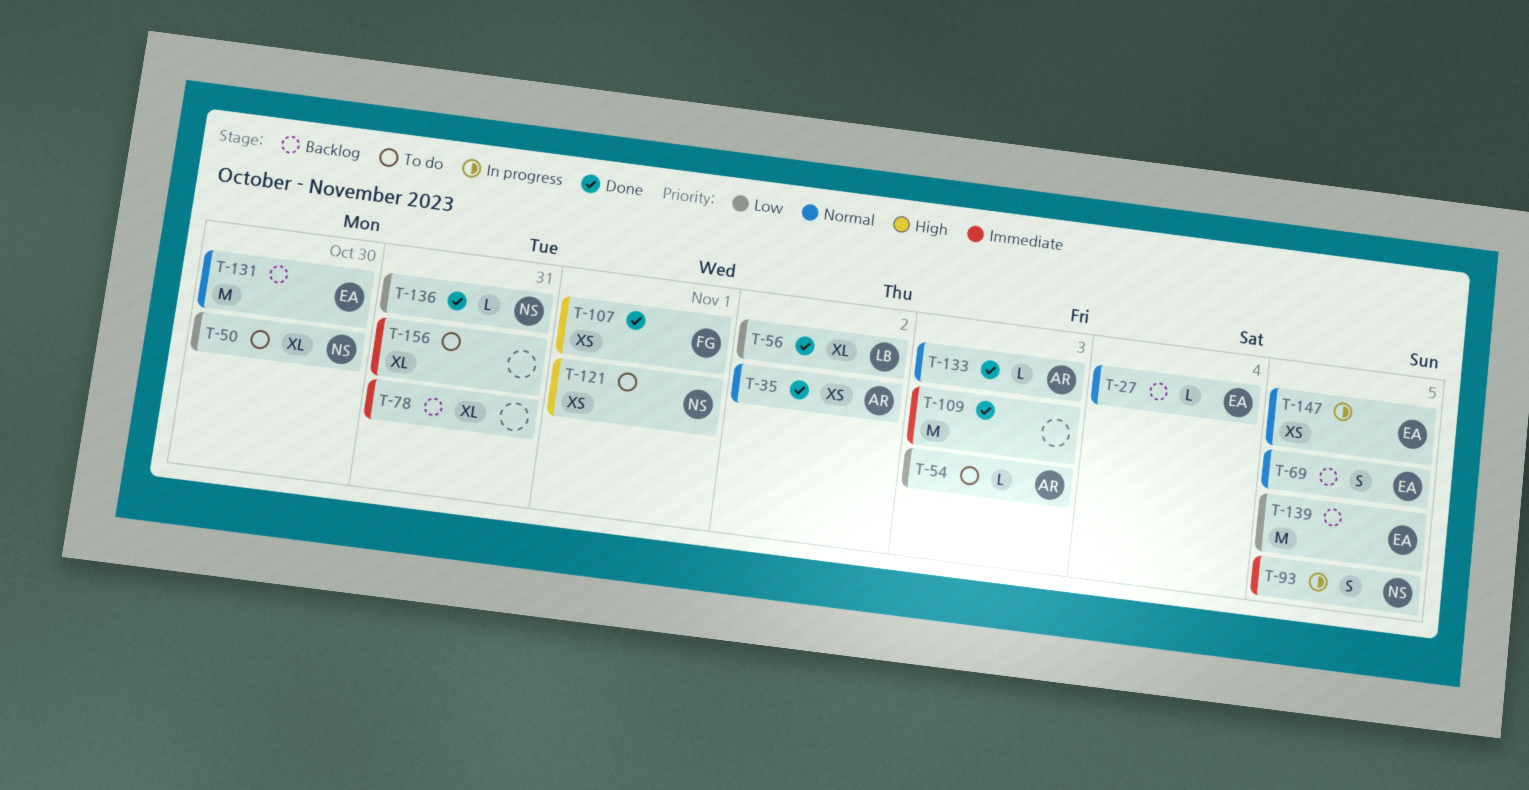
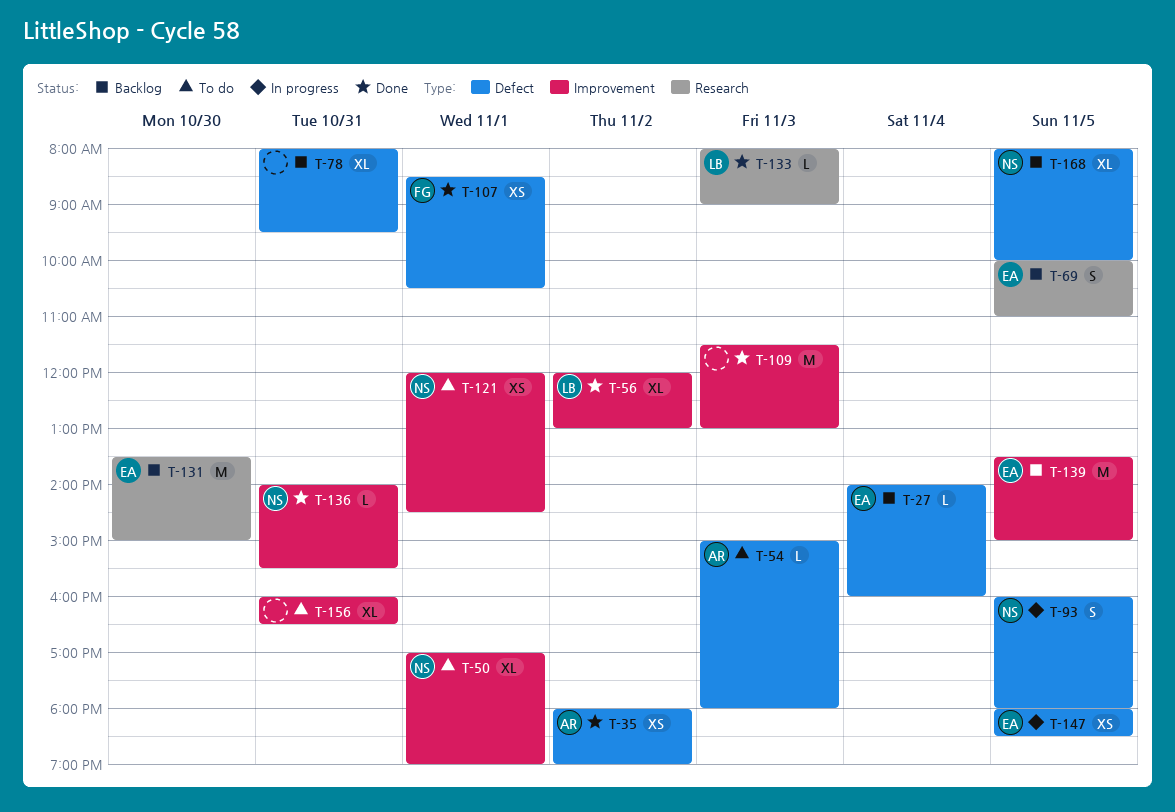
T-50, day: Oct 30 -> Nov 1
T-133, owner: AR -> LB
T-168: none -> present

